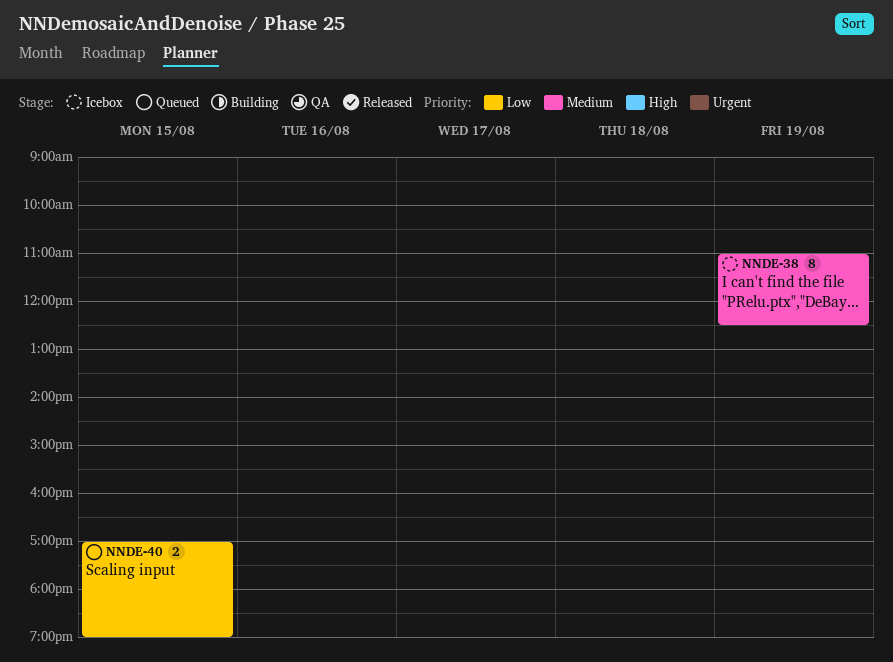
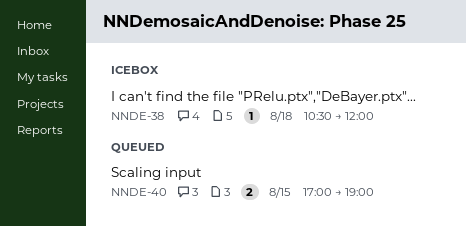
NNDE-38, estimate: 8 -> 1
NNDE-38, day: Aug 19 -> Aug 18
NNDE-38, begins: 11:00 -> 10:30
NNDE-38, ends: 12:30 -> 12:00

